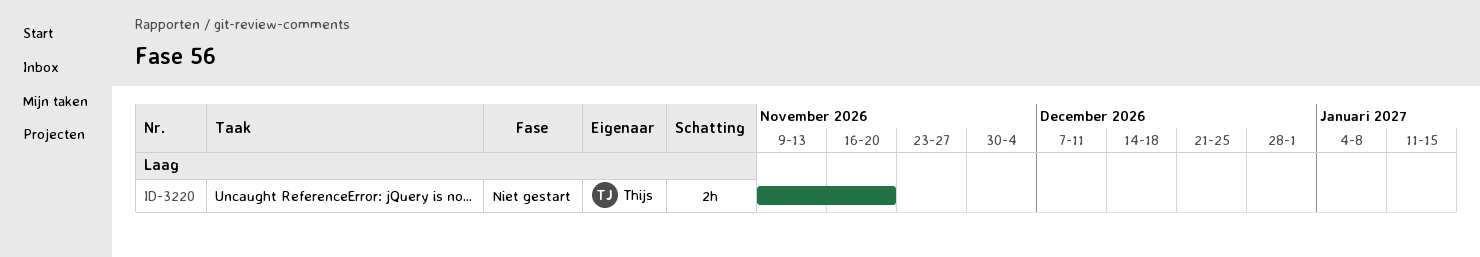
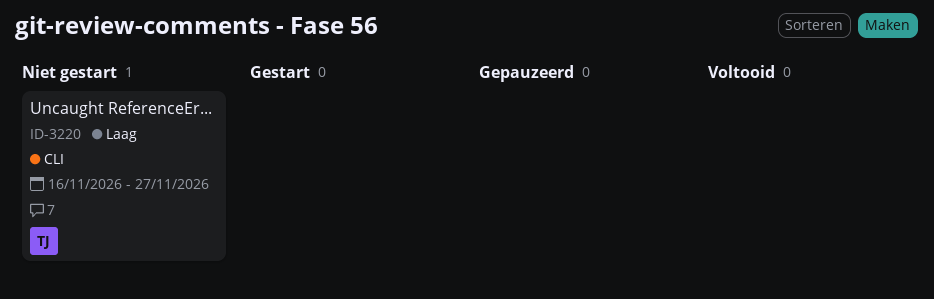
ID-3220, start: Nov 9 -> Nov 16
ID-3220, due: Nov 20 -> Nov 27

